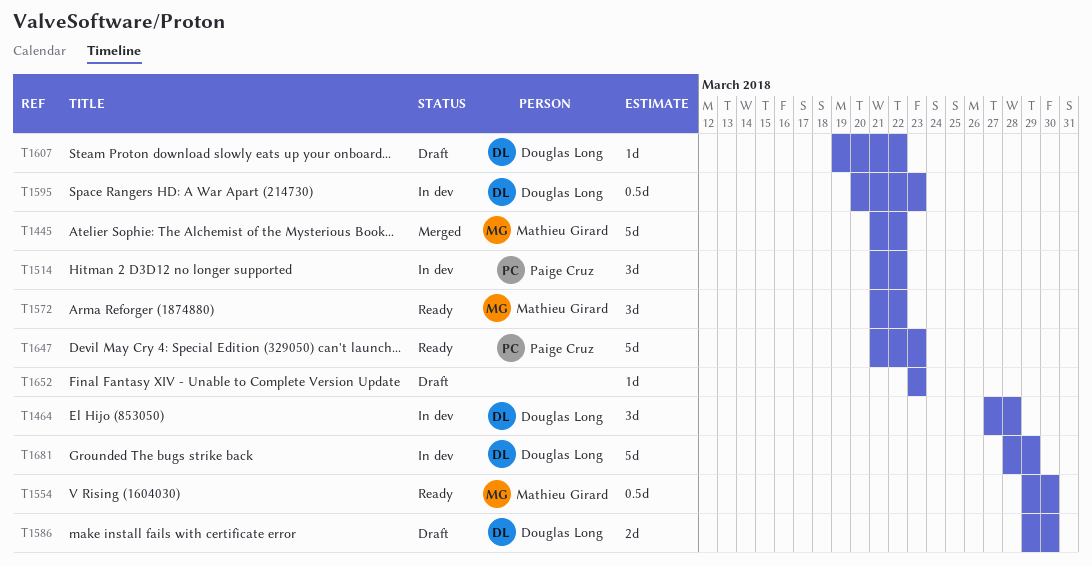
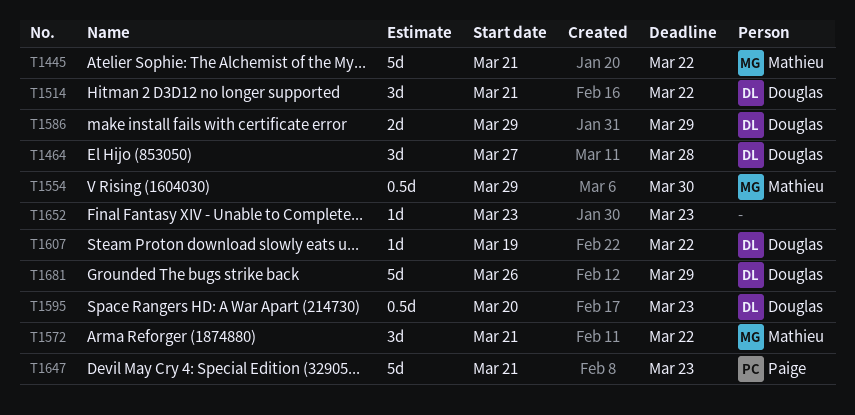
T1514, owner: Paige Cruz -> Douglas Long
T1586, due: Mar 30 -> Mar 29
T1681, start: Mar 28 -> Mar 26

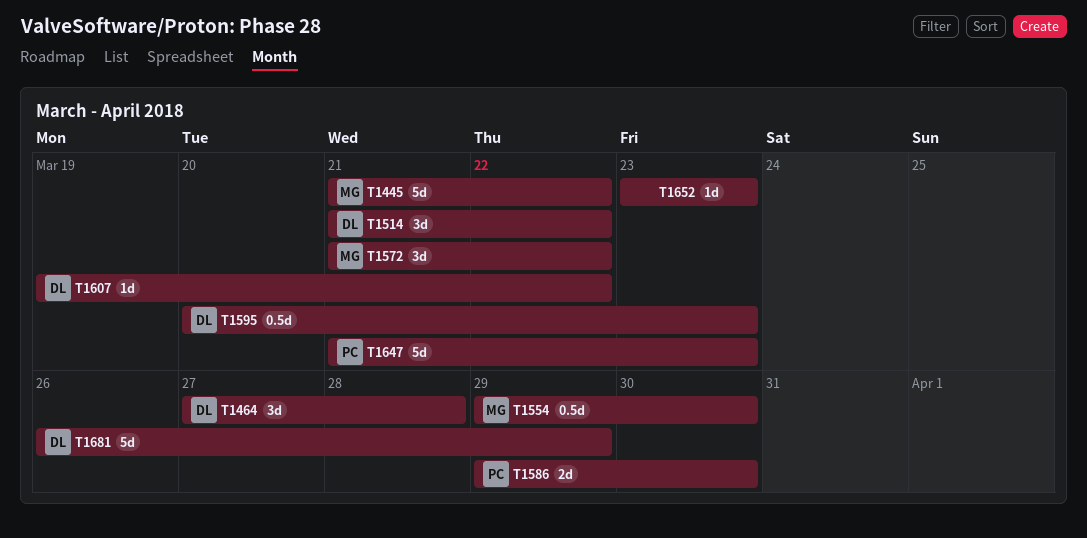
T1586, owner: Douglas -> Paige
T1586, due: Mar 29 -> Mar 30

